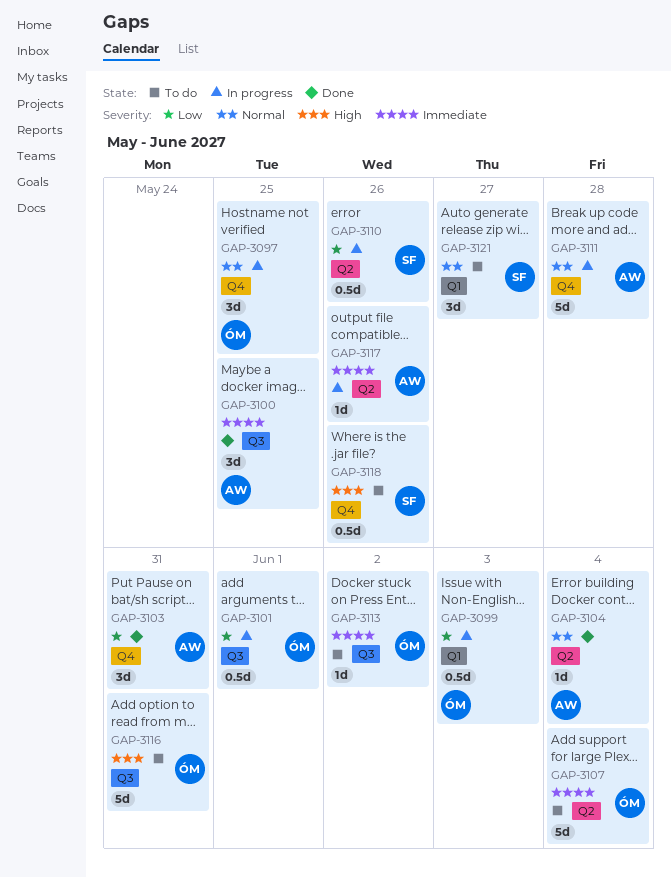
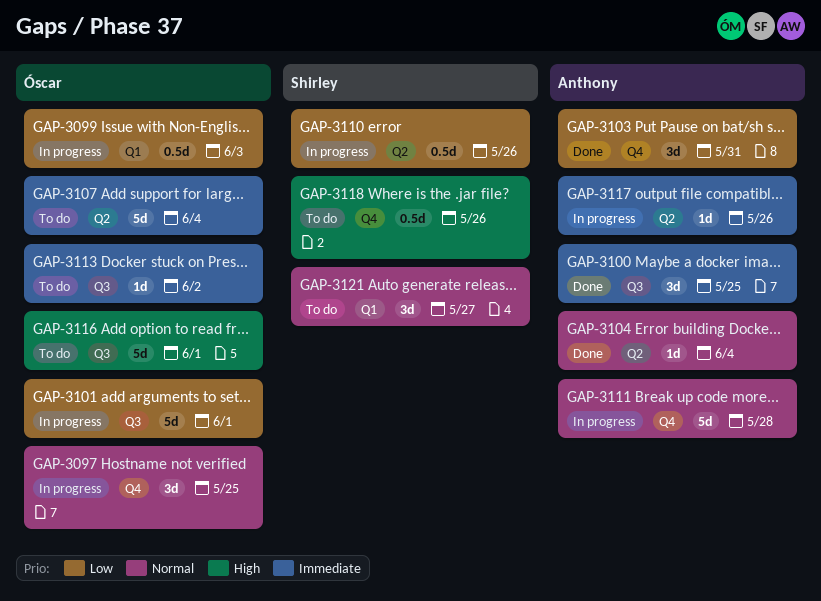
GAP-3101, estimate: 0.5d -> 5d
GAP-3116, due: May 31 -> Jun 1

